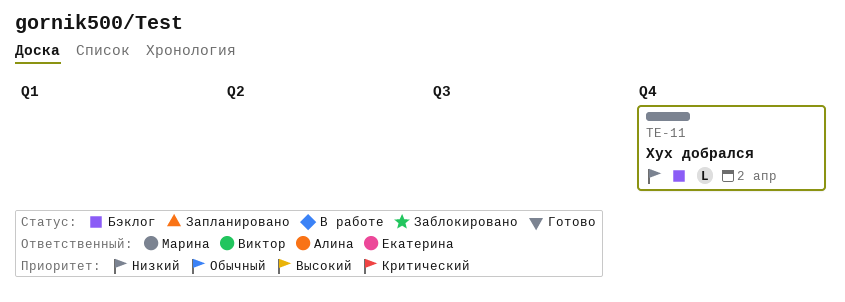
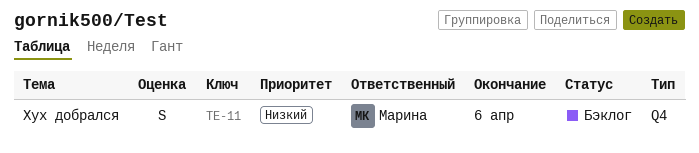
TE-11, estimate: L -> S
TE-11, due: Apr 2 -> Apr 6

